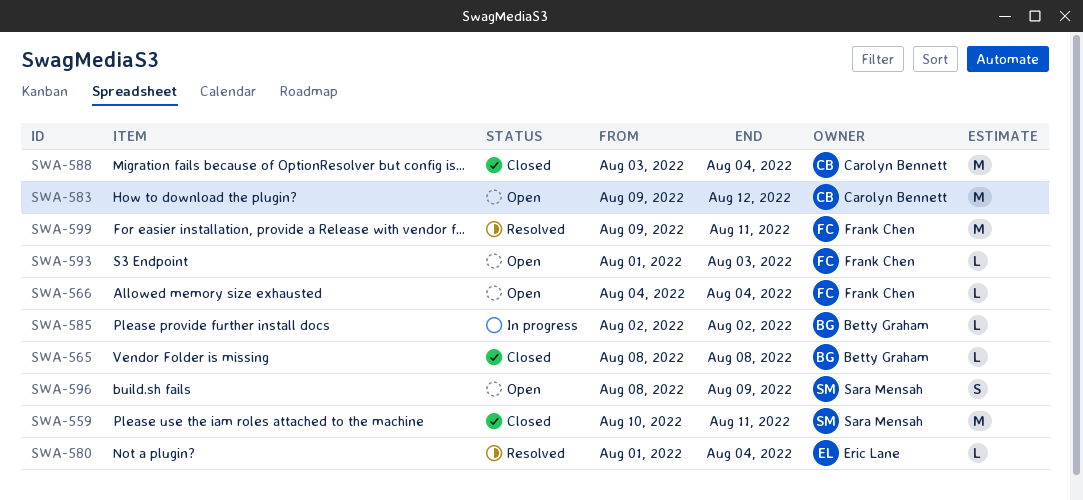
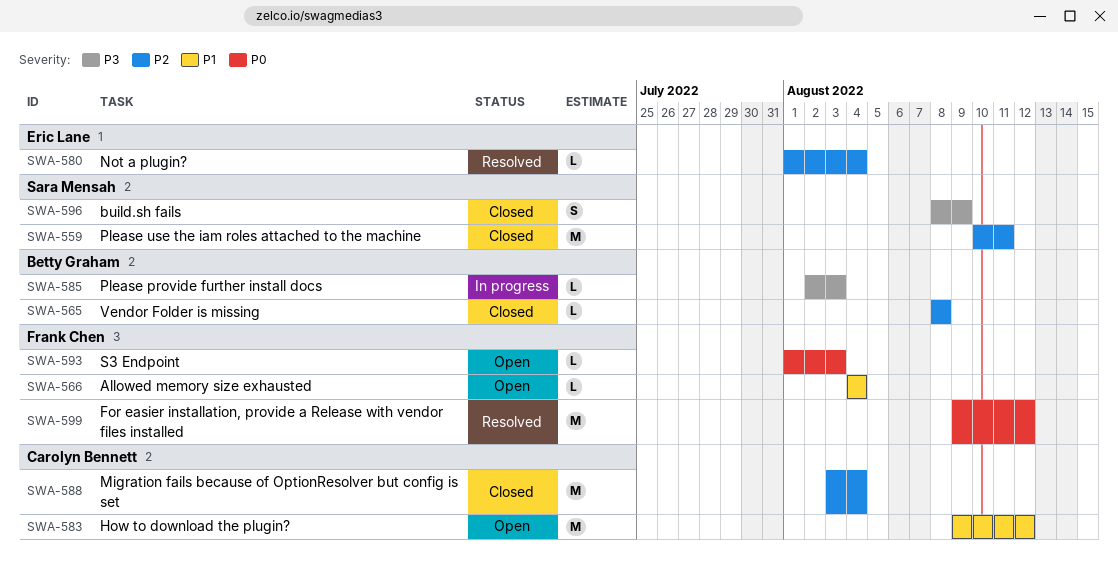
SWA-585, due: Aug 2 -> Aug 3
SWA-596, status: Open -> Closed
SWA-599, due: Aug 11 -> Aug 12

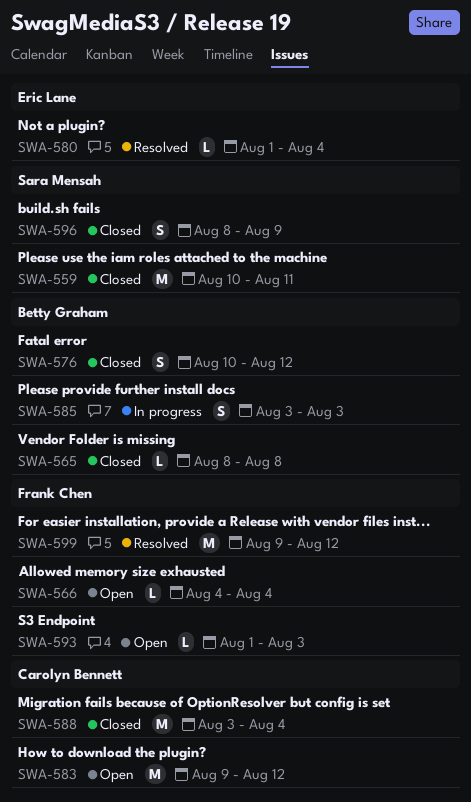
SWA-576: none -> present
SWA-585, estimate: L -> S
SWA-585, start: Aug 2 -> Aug 3

